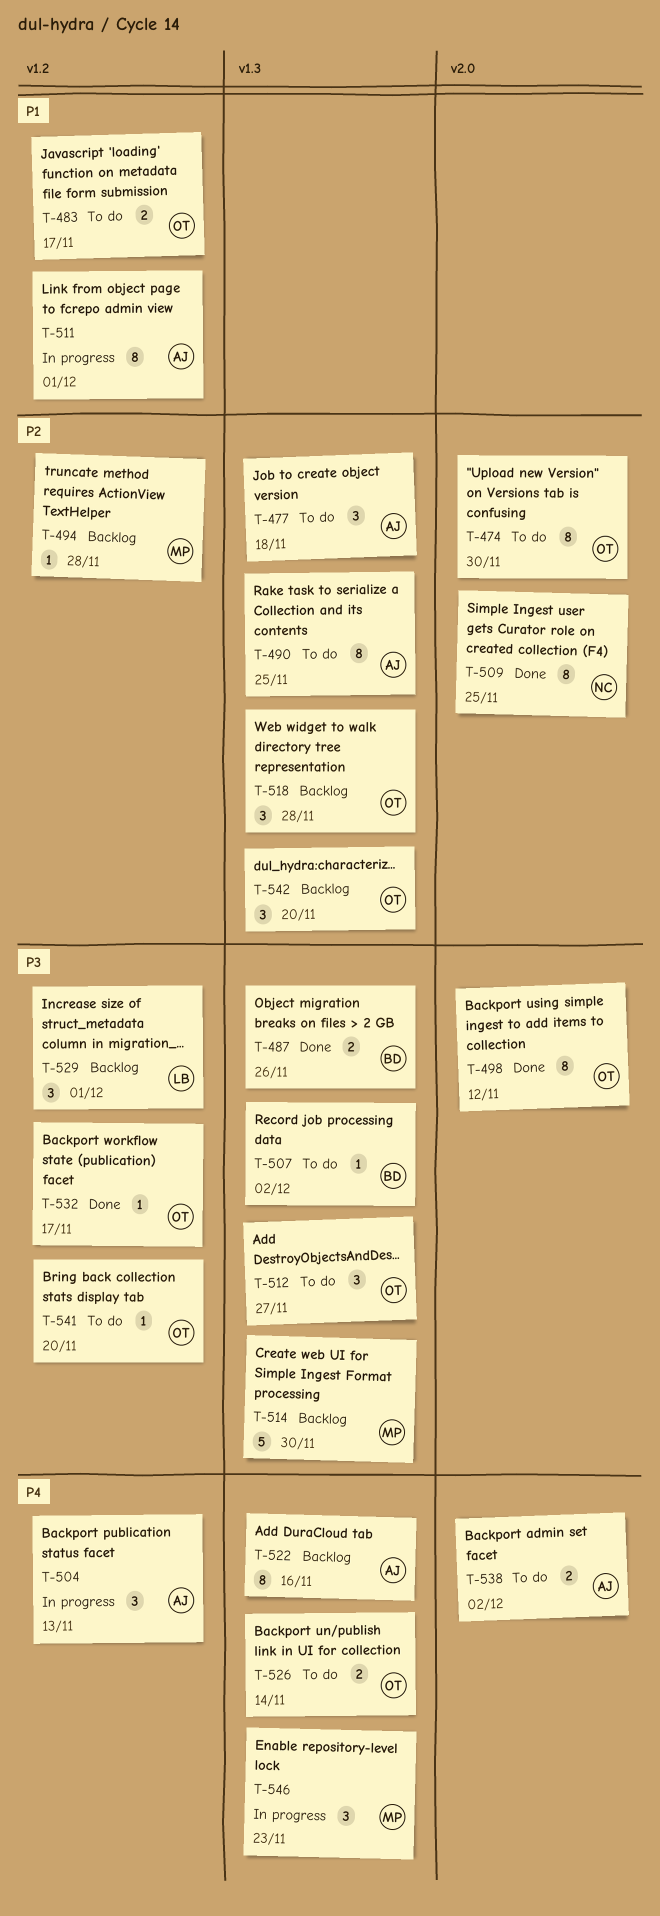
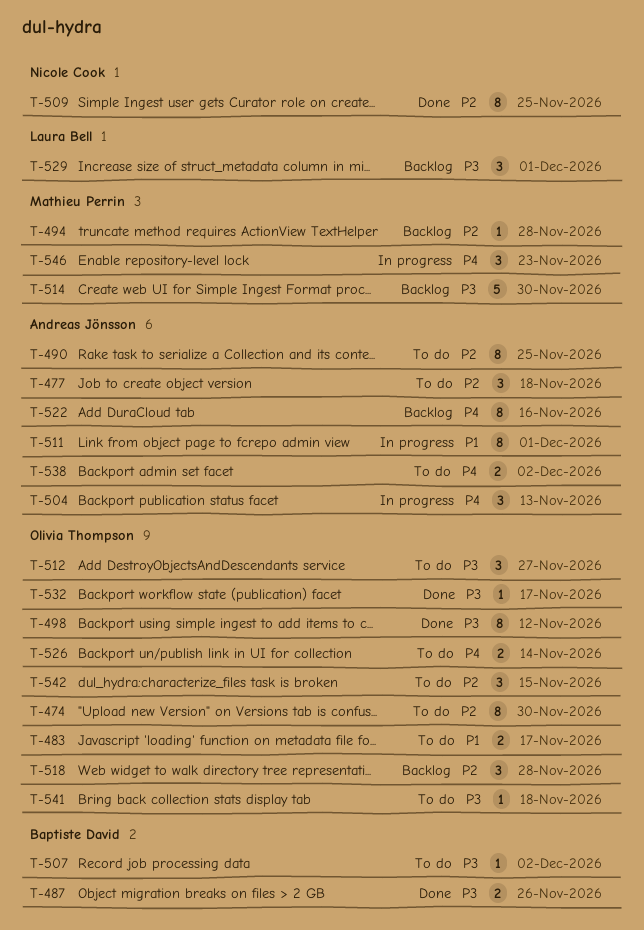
T-541, due: Nov 20 -> Nov 18
T-542, status: Backlog -> To do
T-542, due: Nov 20 -> Nov 15

